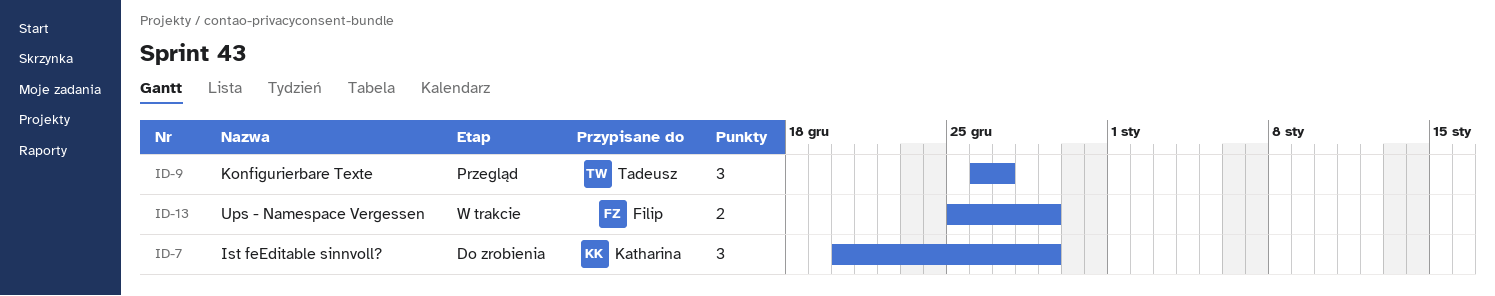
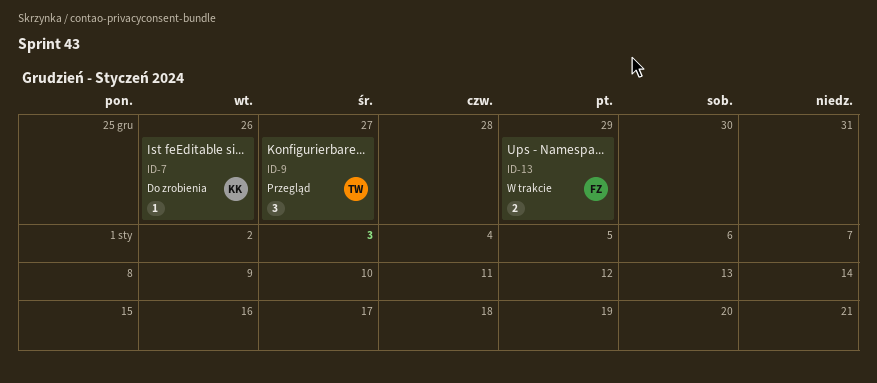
ID-7, estimate: 3 -> 1
ID-7, due: Dec 29 -> Dec 26

